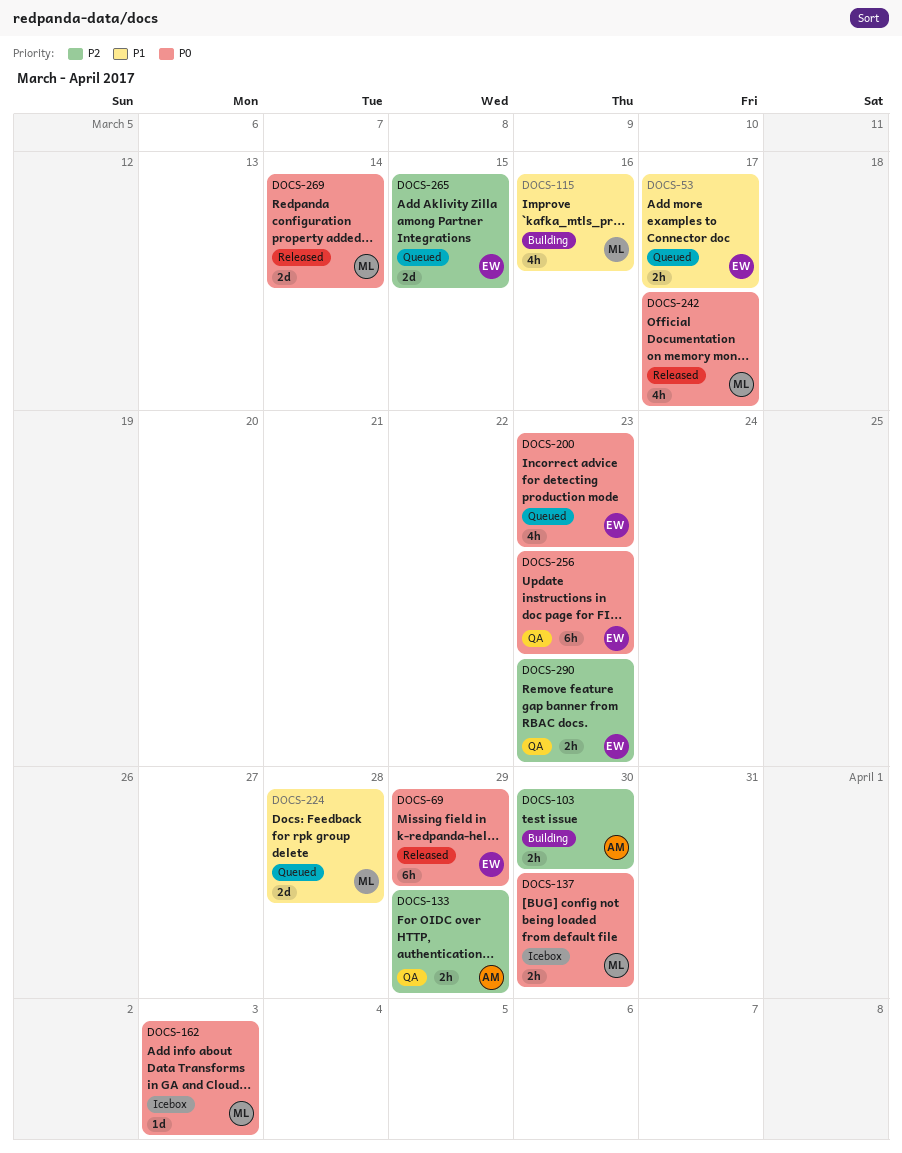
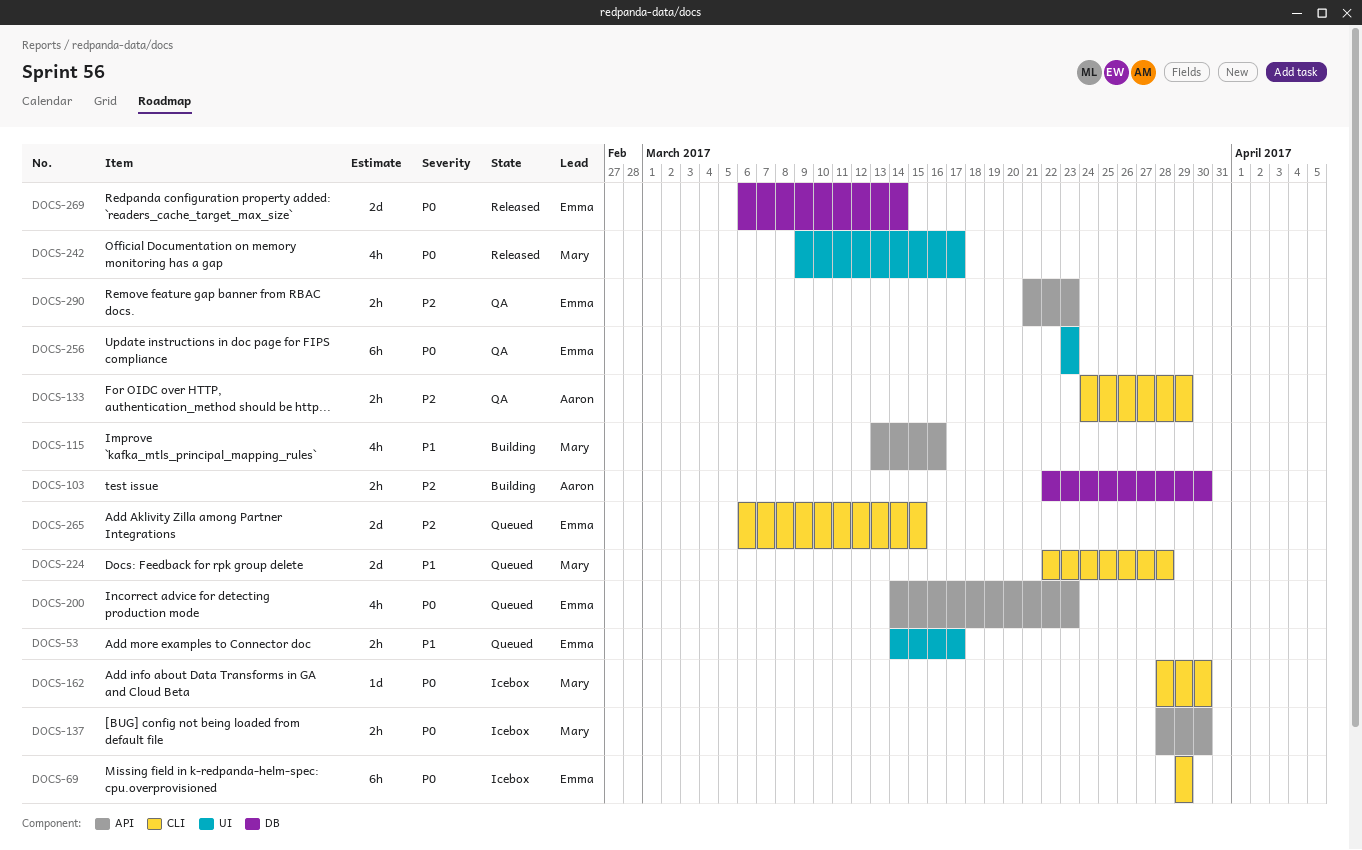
DOCS-69, status: Released -> Icebox
DOCS-162, due: Apr 3 -> Mar 30
DOCS-269, owner: Mary -> Emma

